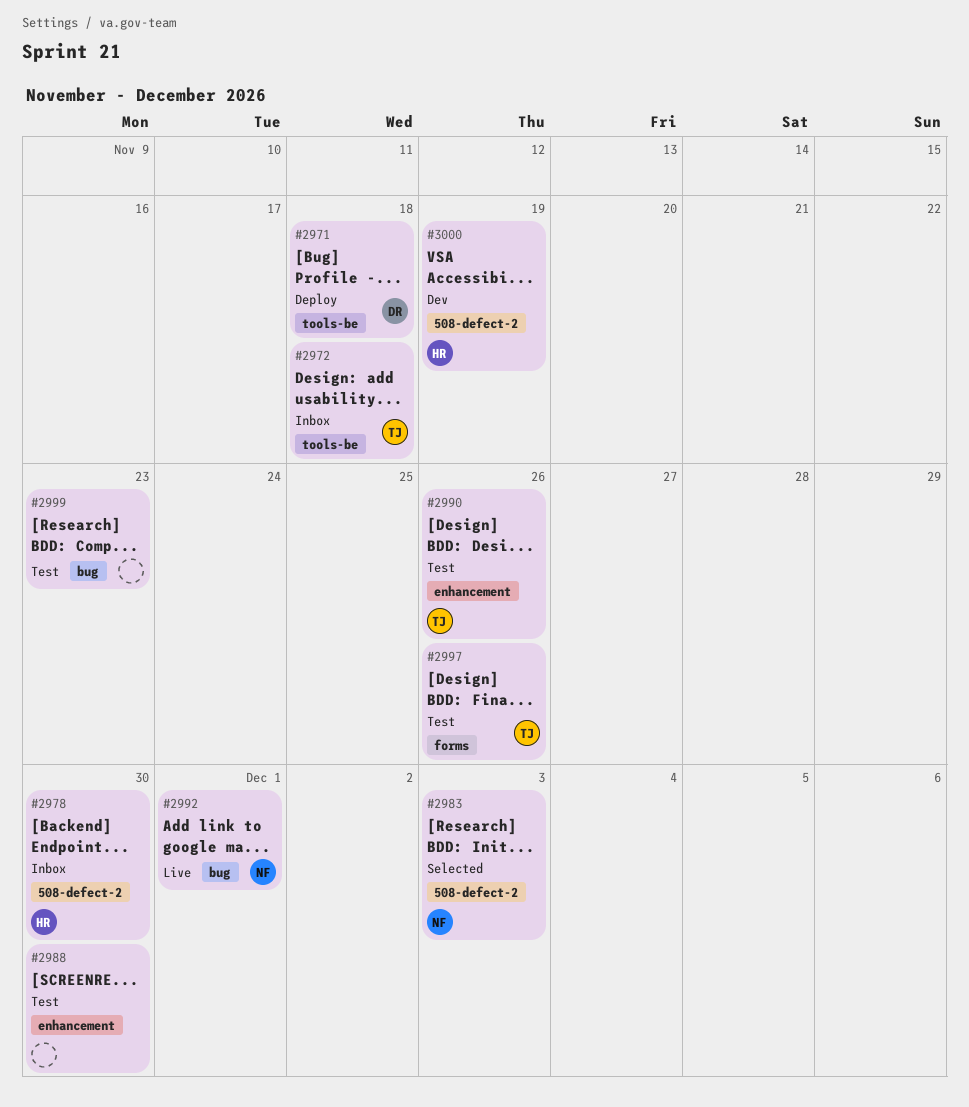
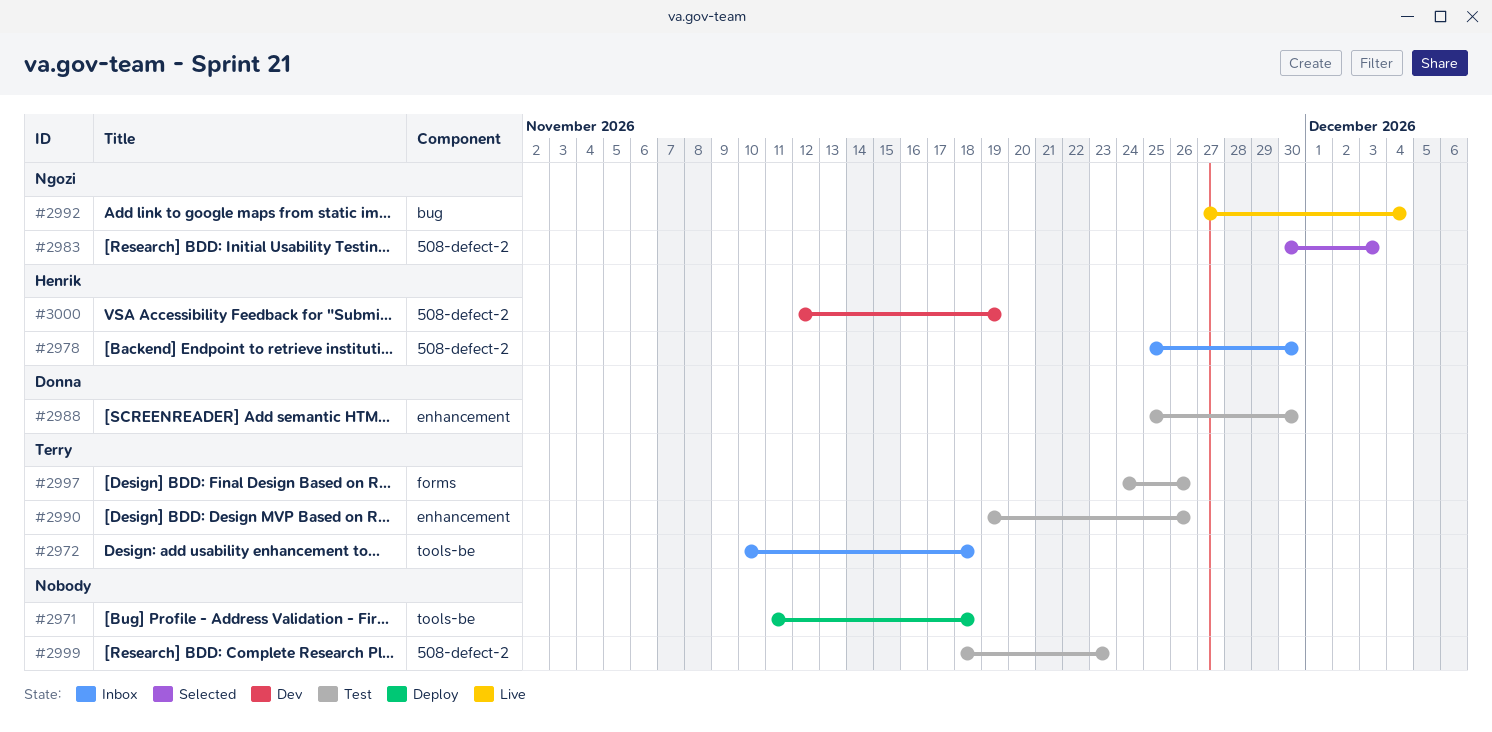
#2971, owner: Donna -> none
#2988, owner: none -> Donna
#2992, due: Dec 1 -> Dec 4
#2999, label: bug -> 508-defect-2

